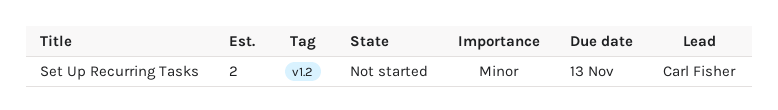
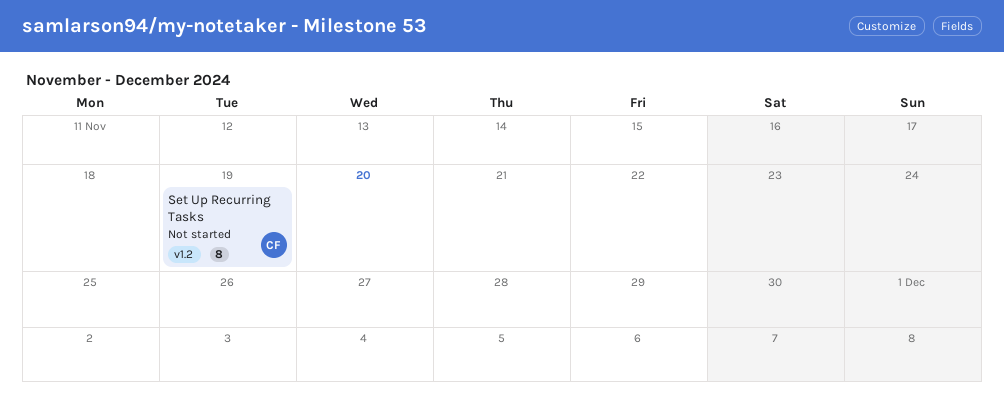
Set Up Recurring Tasks, estimate: 2 -> 8
Set Up Recurring Tasks, due: Nov 13 -> Nov 19

